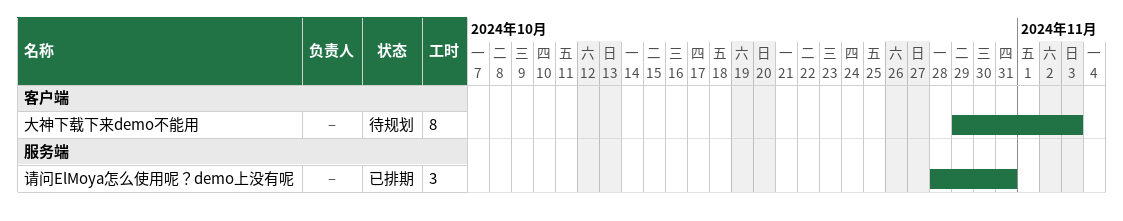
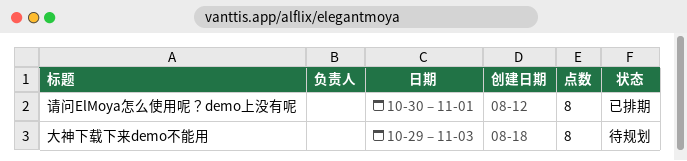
请问ElMoya怎么使用呢？demo上没有呢, estimate: 3 -> 8
请问ElMoya怎么使用呢？demo上没有呢, start: Oct 28 -> Oct 30
请问ElMoya怎么使用呢？demo上没有呢, due: Oct 31 -> Nov 1

